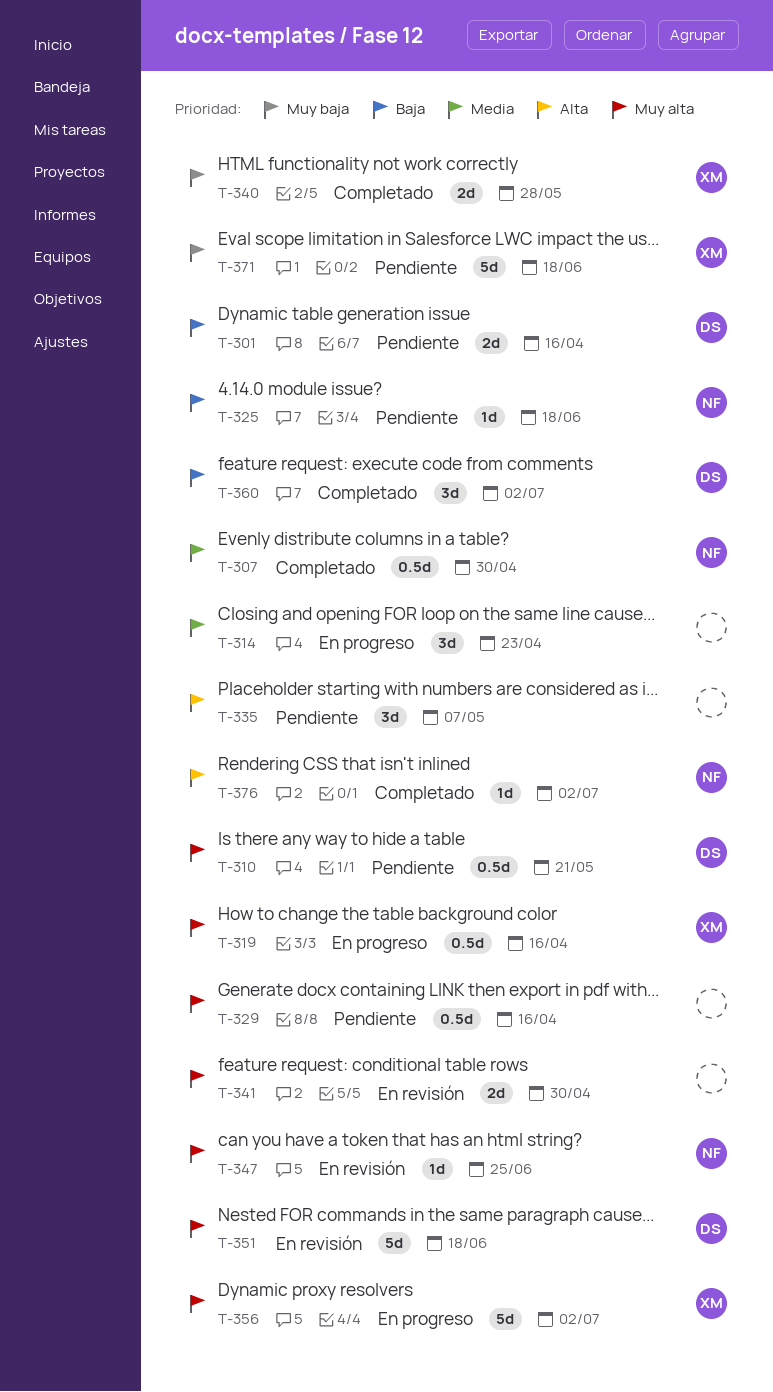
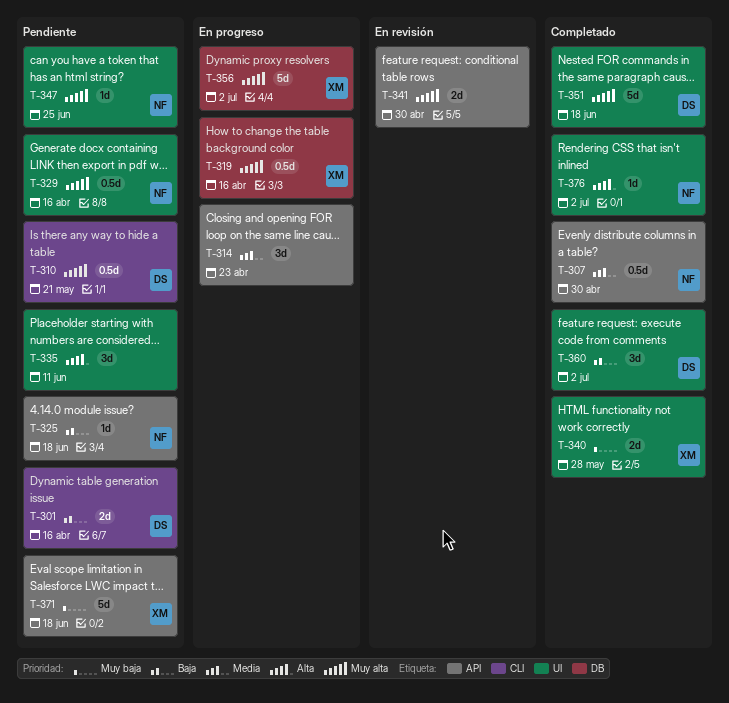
T-329, owner: none -> NF
T-335, due: May 7 -> Jun 11
T-347, status: En revisión -> Pendiente
T-351, status: En revisión -> Completado

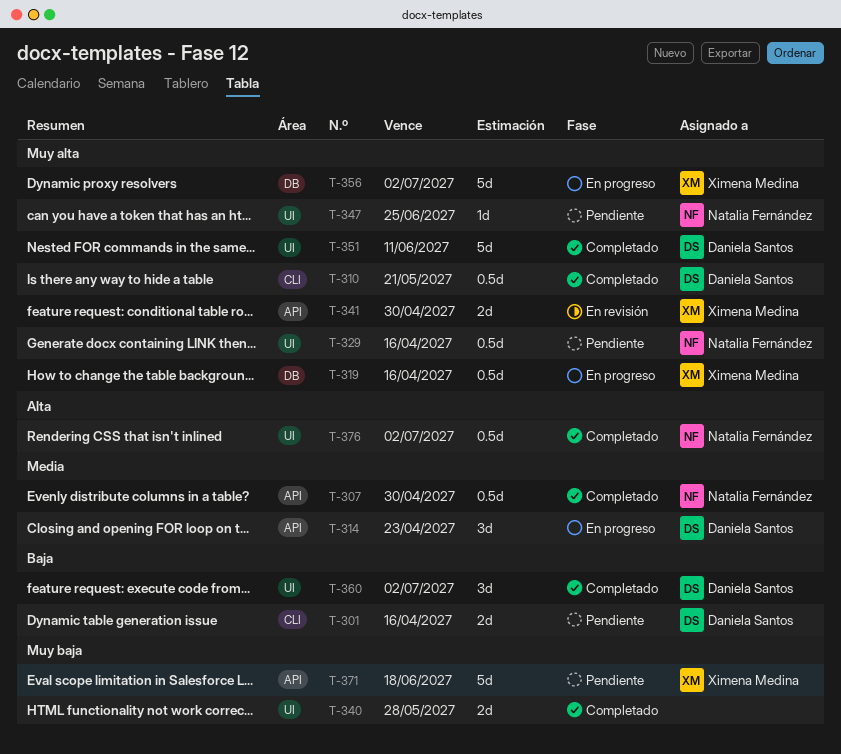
T-310, status: Pendiente -> Completado
T-314, owner: none -> Daniela Santos
T-325: present -> none
T-335: present -> none
T-340, owner: Ximena Medina -> none
T-341, owner: none -> Ximena Medina
T-351, due: Jun 18 -> Jun 11
T-376, estimate: 1d -> 0.5d

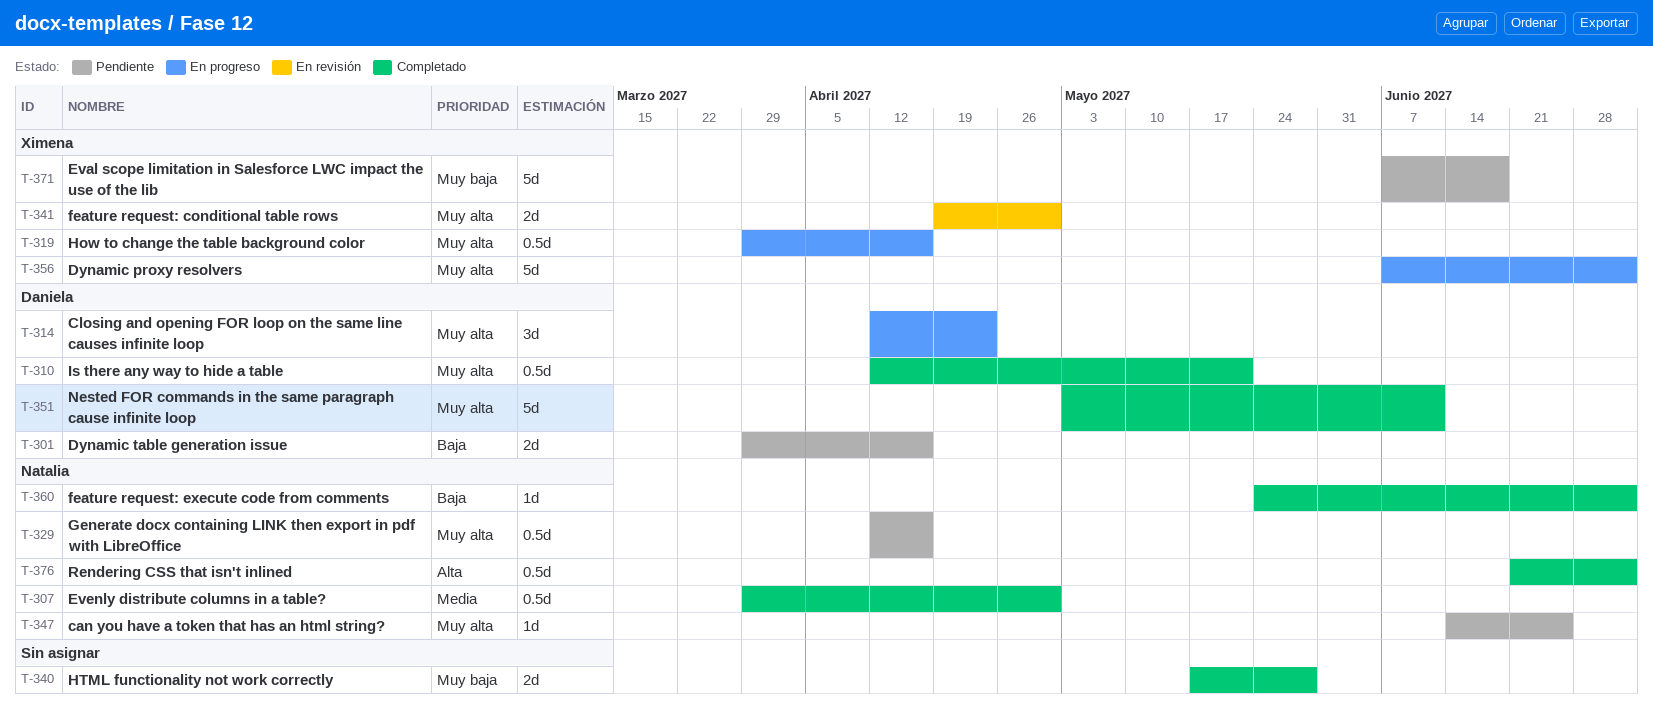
T-314, priority: Media -> Muy alta
T-360, owner: Daniela Santos -> Natalia Fernández
T-360, estimate: 3d -> 1d

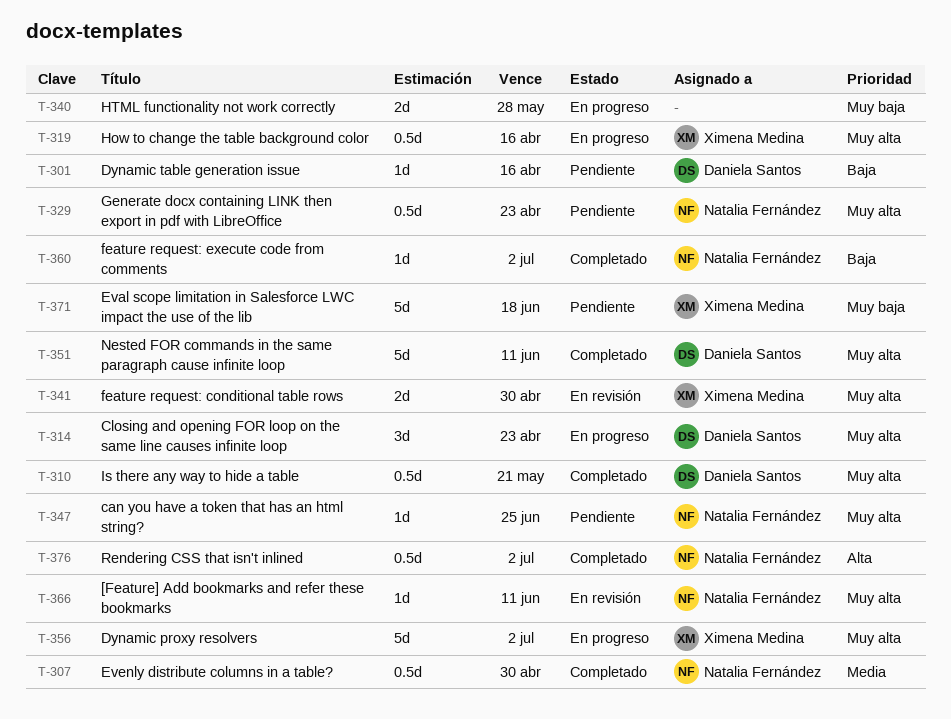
T-301, estimate: 2d -> 1d
T-329, due: Apr 16 -> Apr 23
T-340, status: Completado -> En progreso
T-366: none -> present

